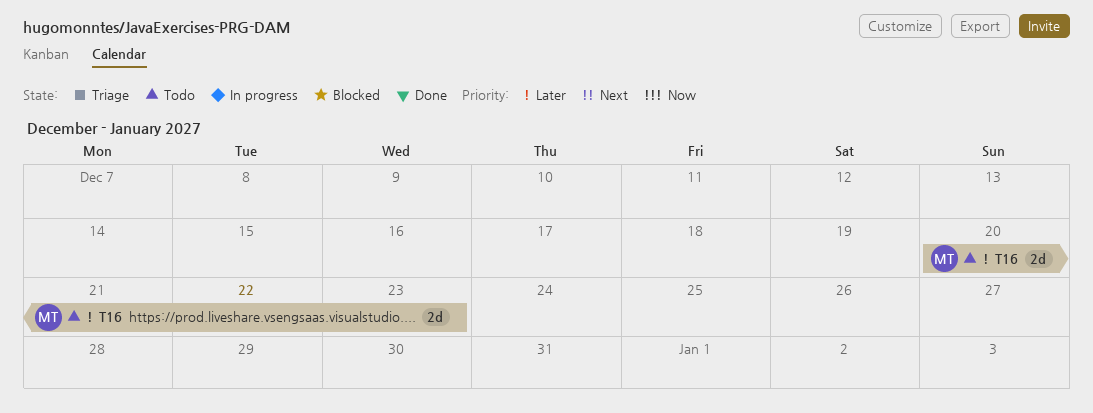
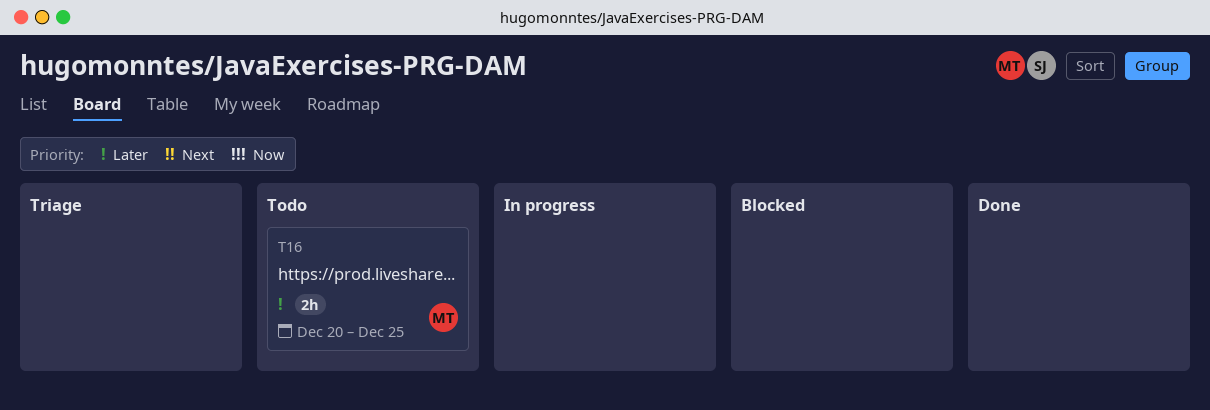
T16, estimate: 2d -> 2h
T16, due: Dec 23 -> Dec 25

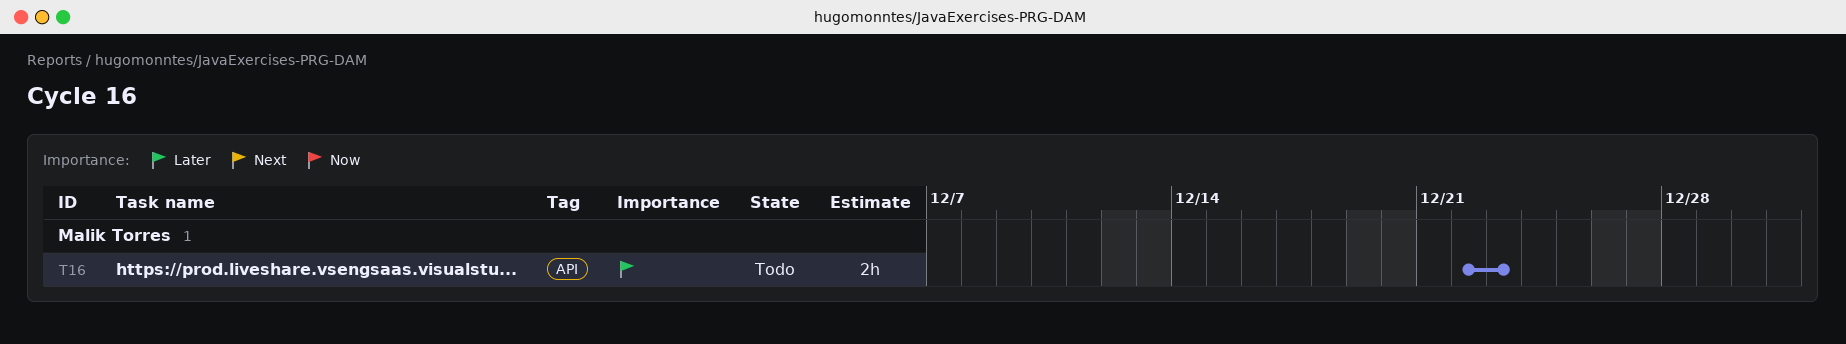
T16, start: Dec 20 -> Dec 22
T16, due: Dec 25 -> Dec 23

